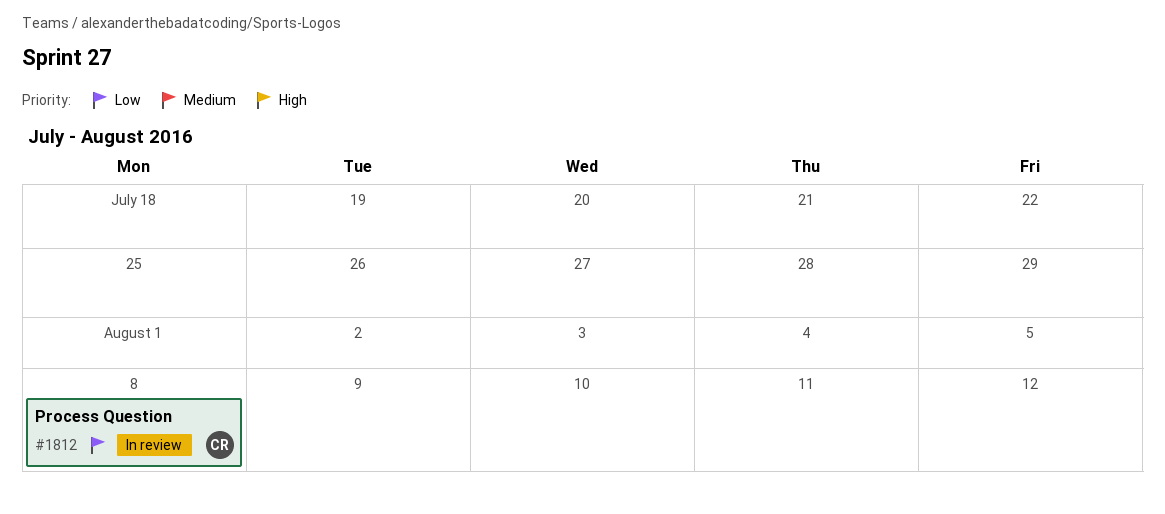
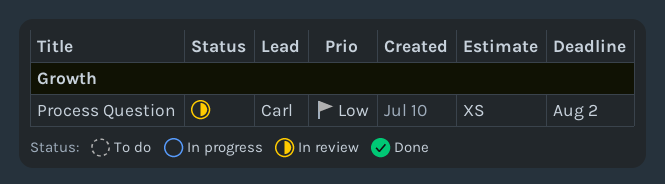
Process Question, due: Aug 8 -> Aug 2

